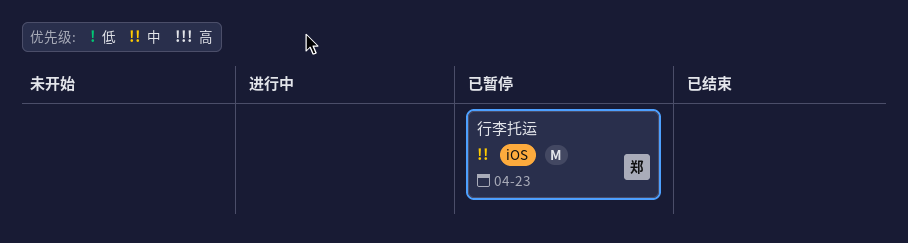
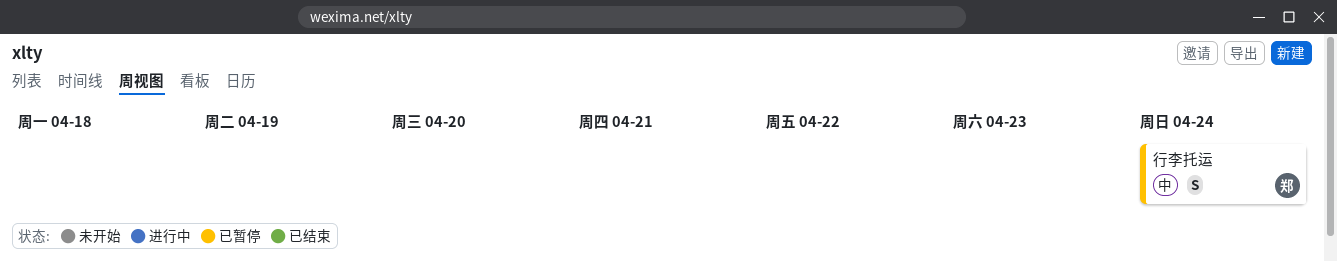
行李托运, estimate: M -> S
行李托运, due: Apr 23 -> Apr 24

